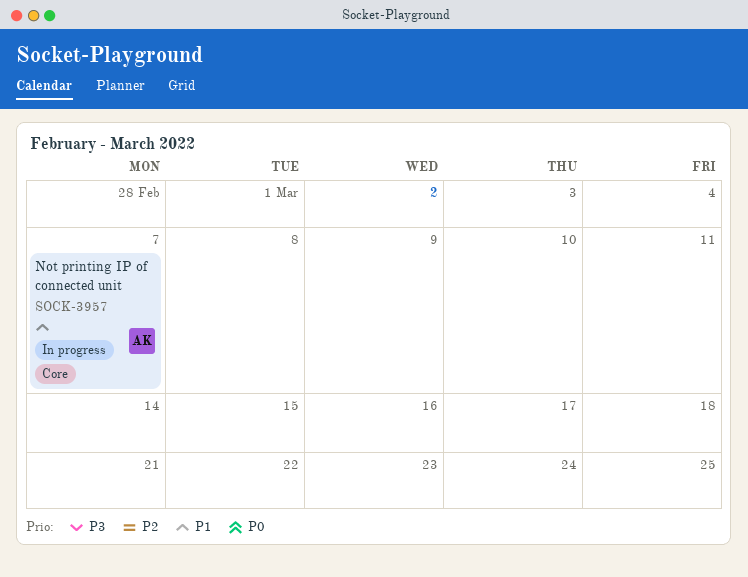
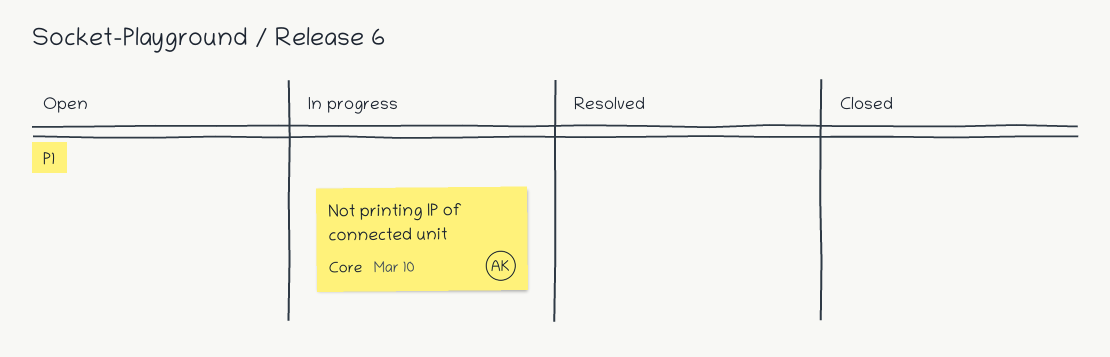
Not printing IP of connected unit, due: Mar 7 -> Mar 10

